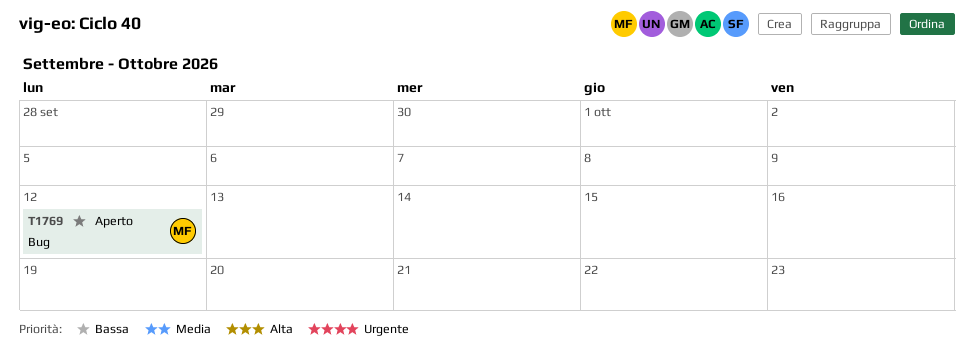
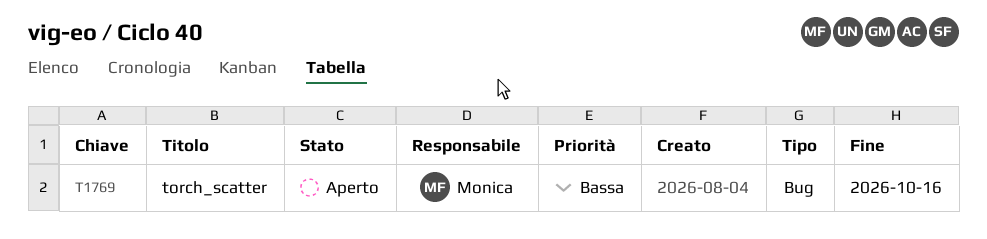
T1769, due: Oct 12 -> Oct 16

